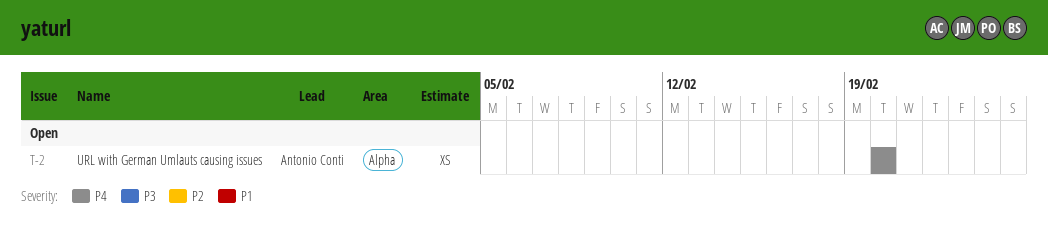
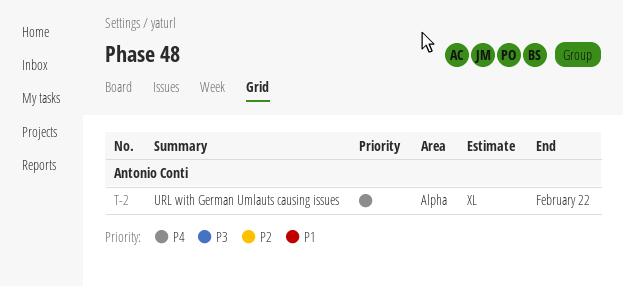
T-2, estimate: XS -> XL
T-2, due: Feb 20 -> Feb 22

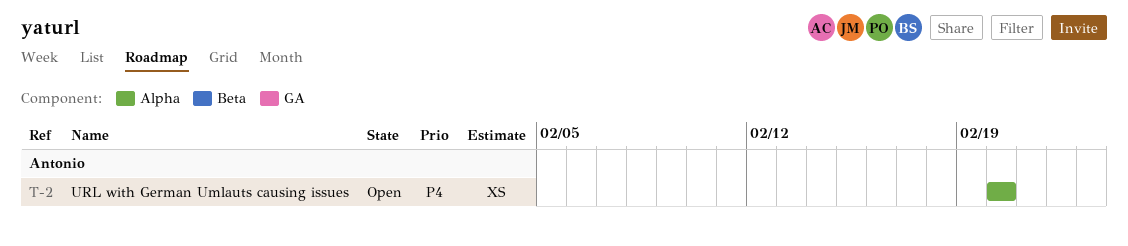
T-2, estimate: XL -> XS
T-2, due: Feb 22 -> Feb 20

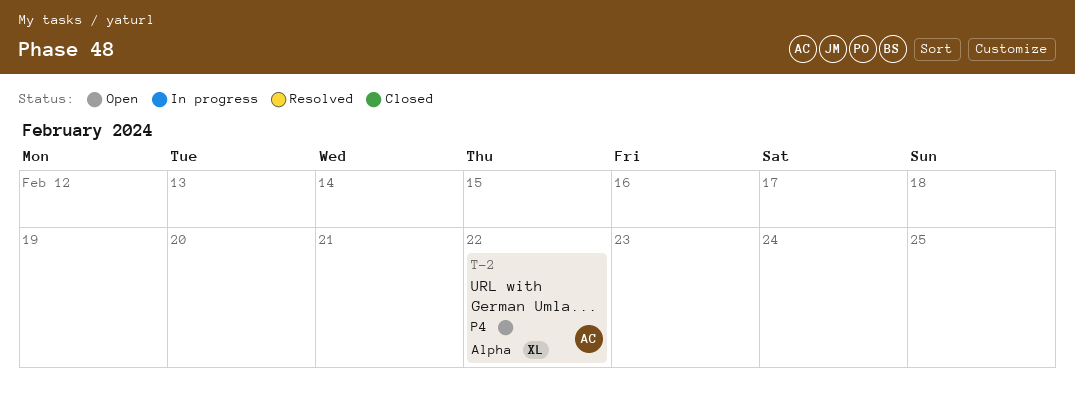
T-2, estimate: XS -> XL
T-2, due: Feb 20 -> Feb 22

